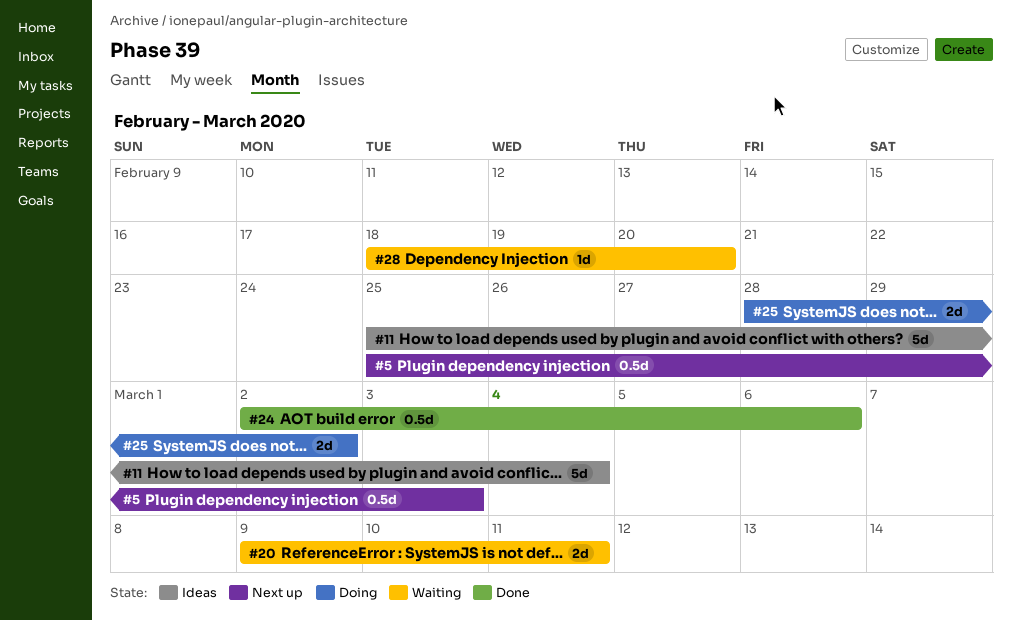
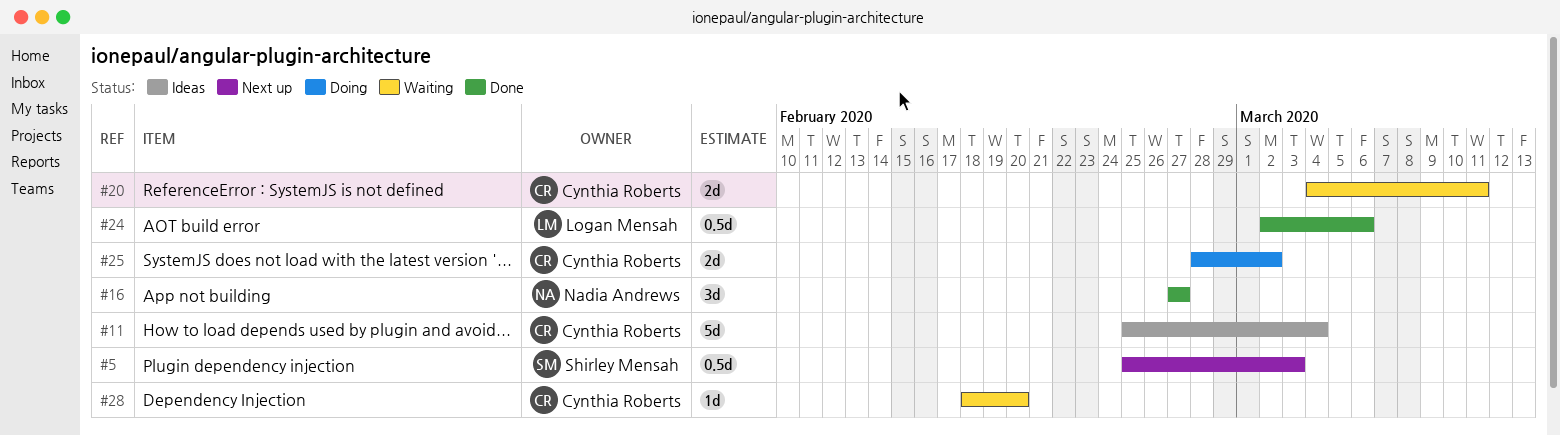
#16: none -> present
#20, start: Mar 9 -> Mar 4

